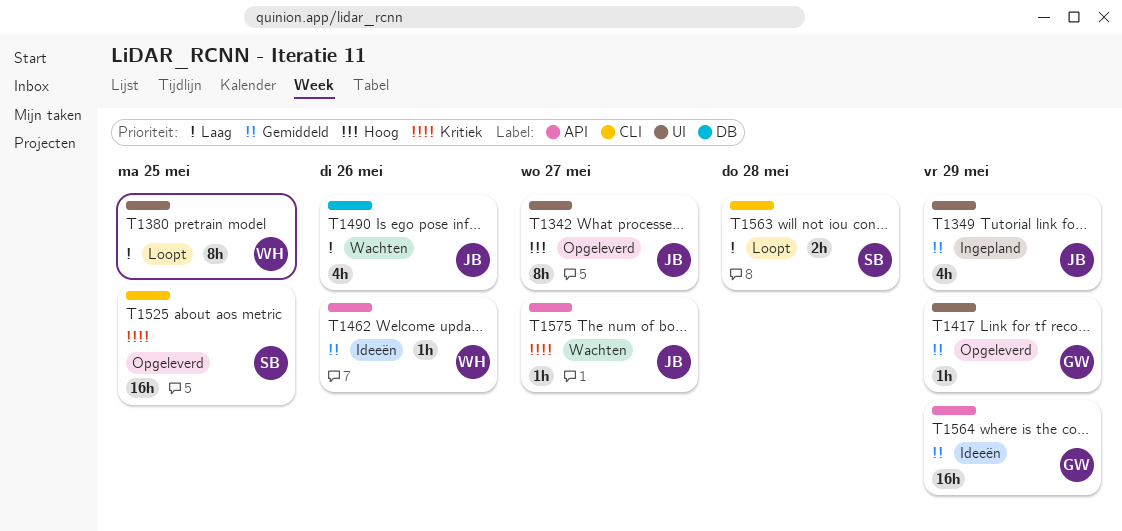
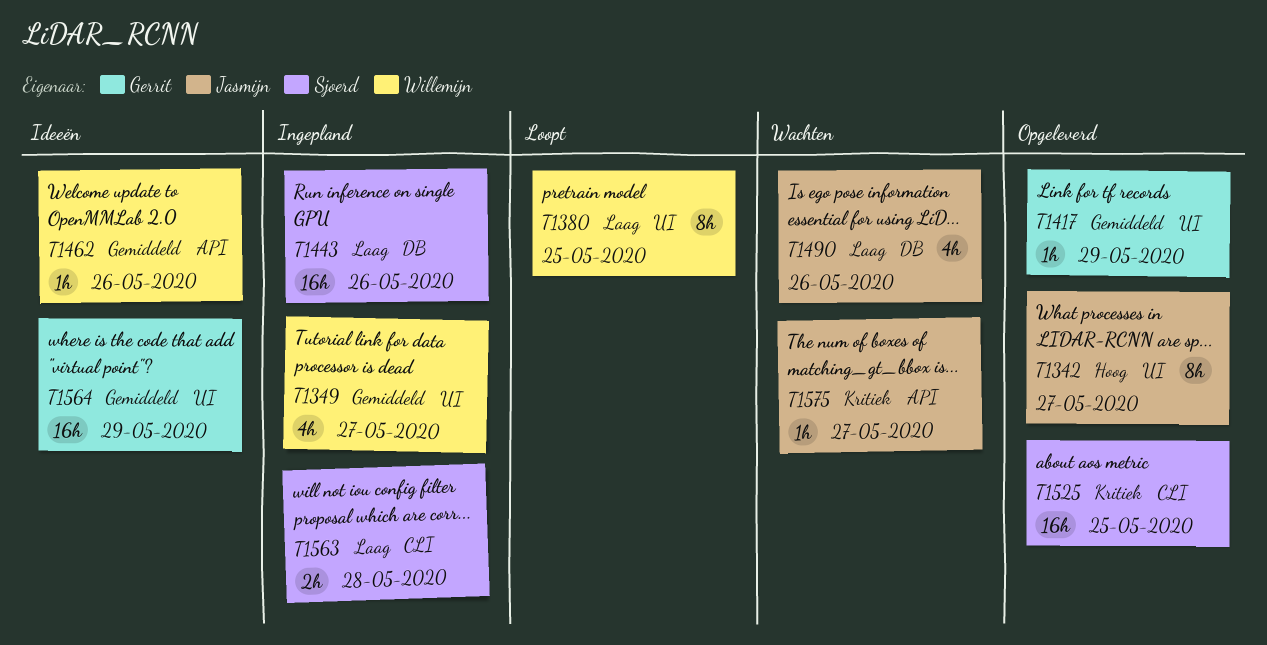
T1349, owner: Jasmijn -> Willemijn
T1349, due: May 29 -> May 27
T1443: none -> present
T1563, status: Loopt -> Ingepland
T1564, label: API -> UI

